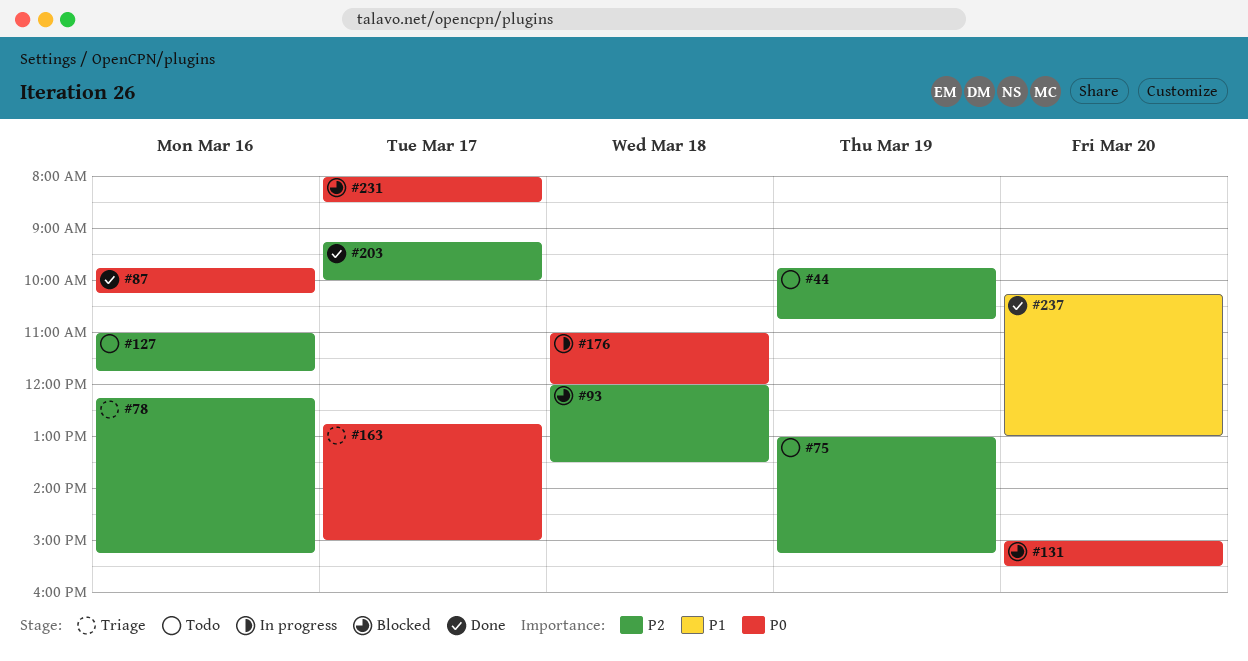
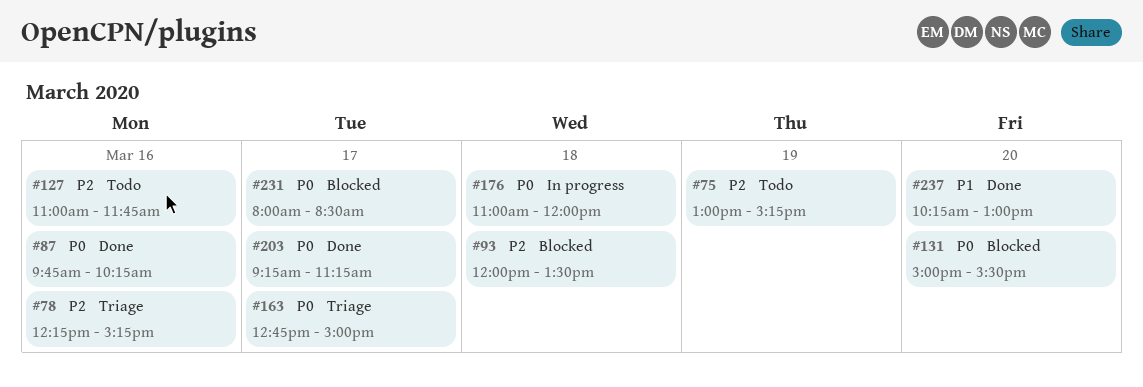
#44: present -> none
#203, priority: P2 -> P0
#203, ends: 10:00 -> 11:15

